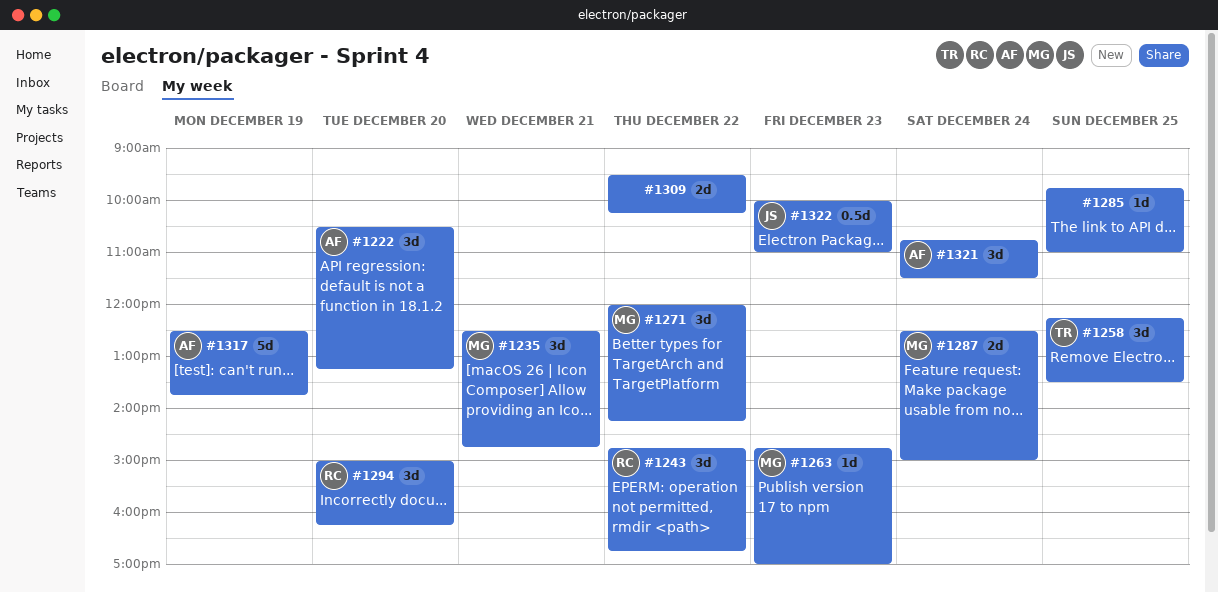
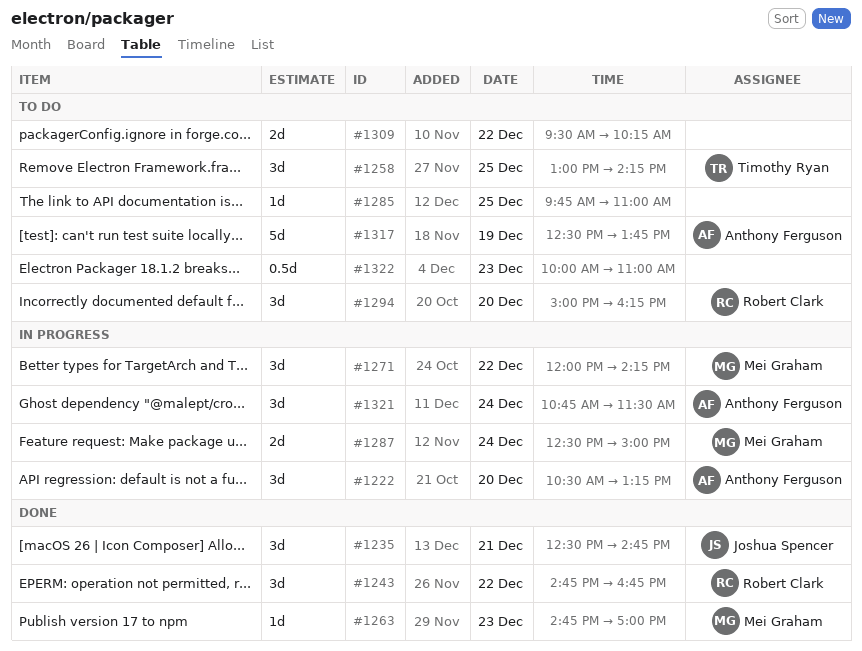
#1235, owner: Mei Graham -> Joshua Spencer
#1258, begins: 12:15 -> 13:00
#1258, ends: 13:30 -> 14:15
#1322, owner: Joshua Spencer -> none

